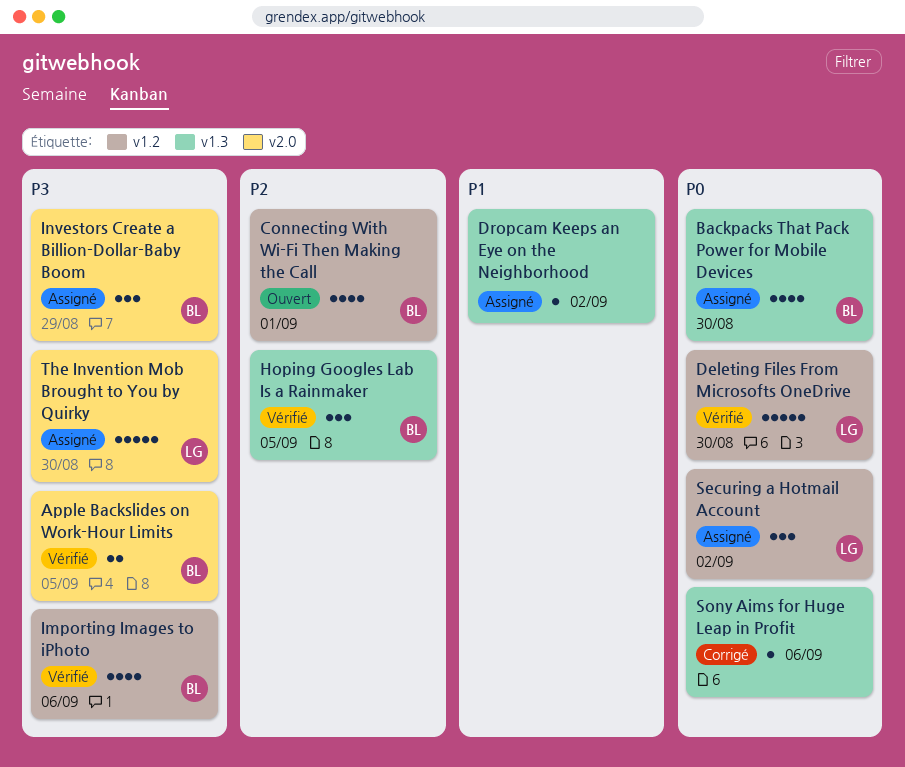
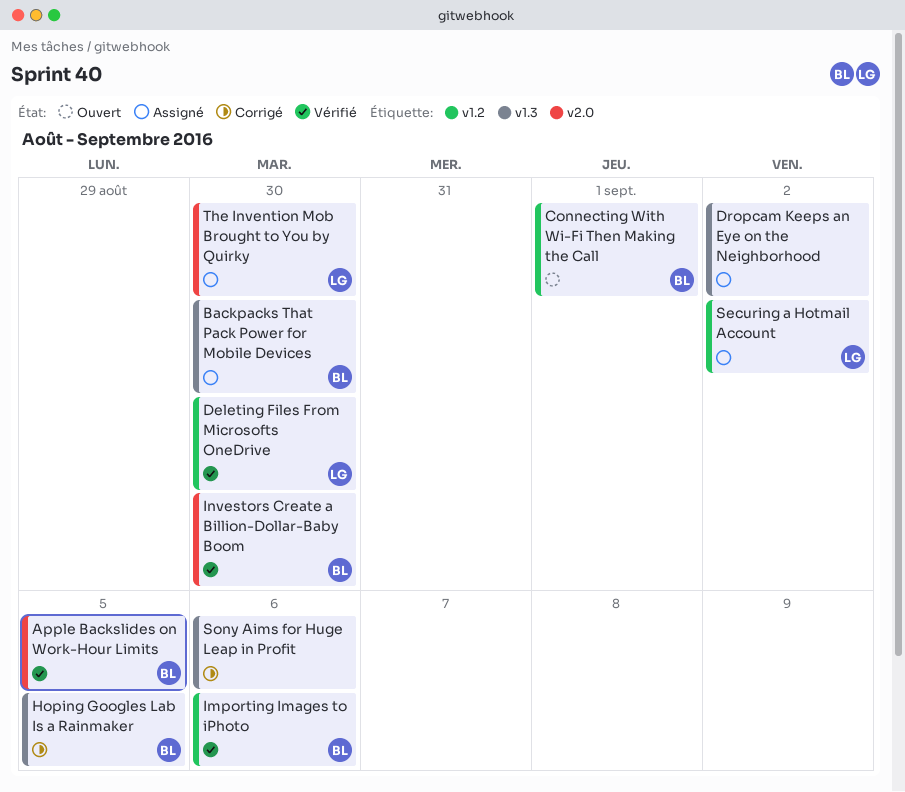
Hoping Googles Lab Is a Rainmaker, status: Vérifié -> Corrigé
Investors Create a Billion-Dollar-Baby Boom, status: Assigné -> Vérifié
Investors Create a Billion-Dollar-Baby Boom, due: Aug 29 -> Aug 30

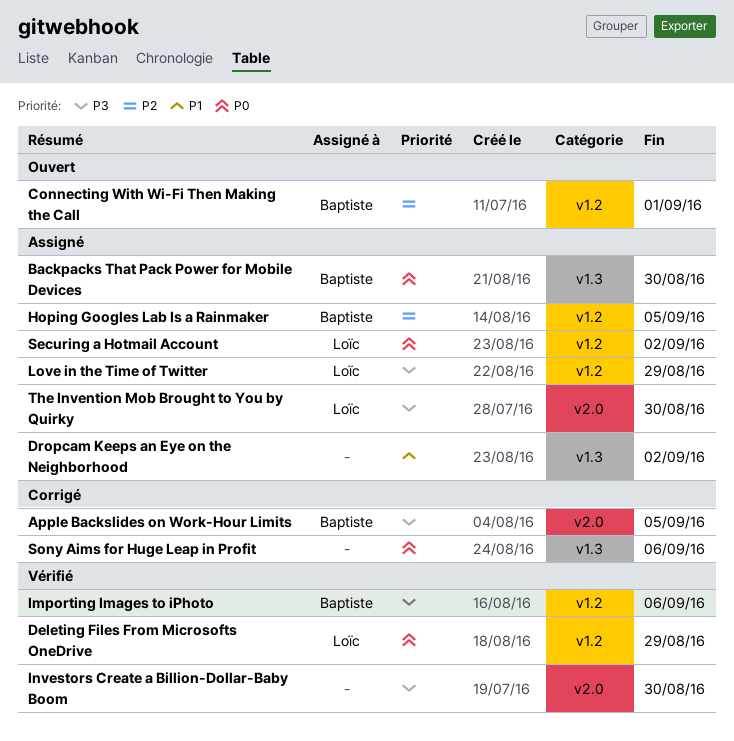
Apple Backslides on Work-Hour Limits, status: Vérifié -> Corrigé
Deleting Files From Microsofts OneDrive, due: Aug 30 -> Aug 29
Hoping Googles Lab Is a Rainmaker, status: Corrigé -> Assigné
Hoping Googles Lab Is a Rainmaker, label: v1.3 -> v1.2
Investors Create a Billion-Dollar-Baby Boom, owner: Baptiste -> none
Love in the Time of Twitter: none -> present

